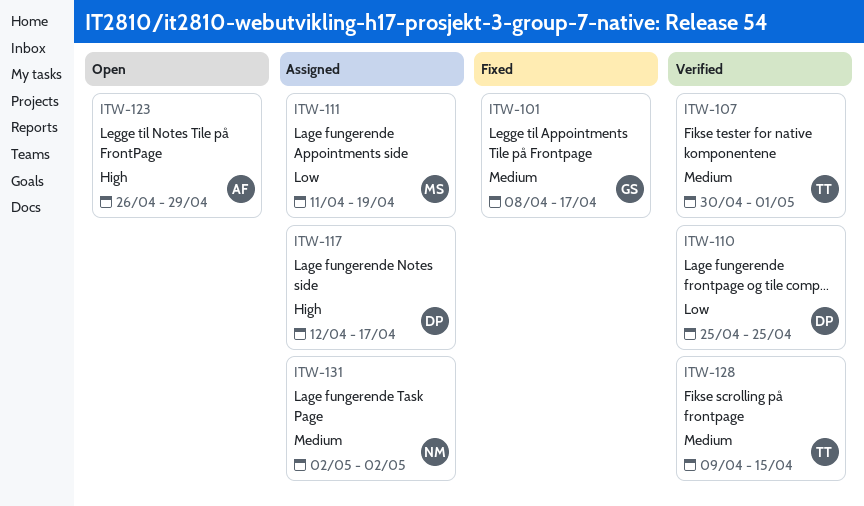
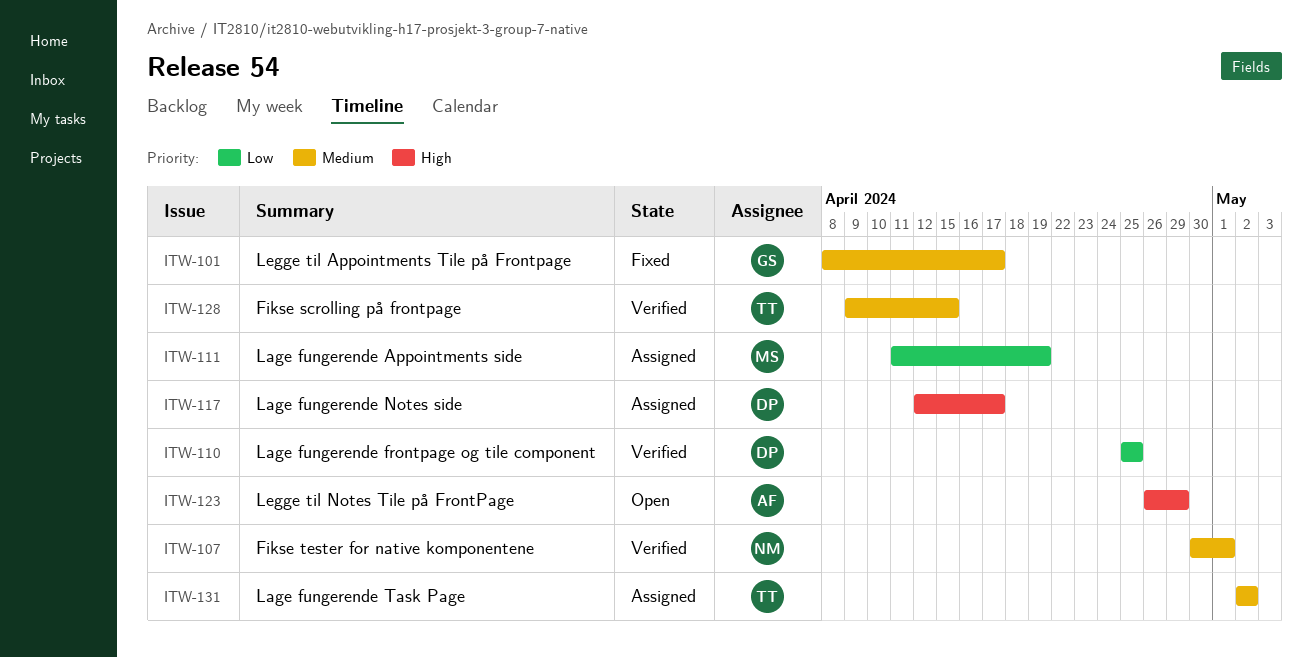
ITW-107, owner: TT -> NM
ITW-131, owner: NM -> TT

